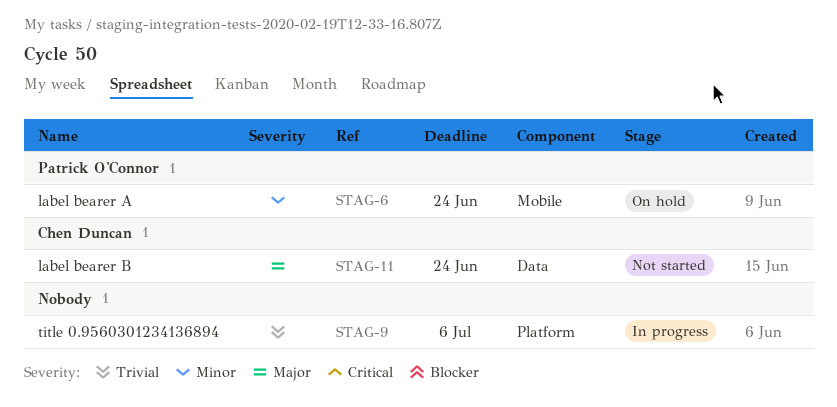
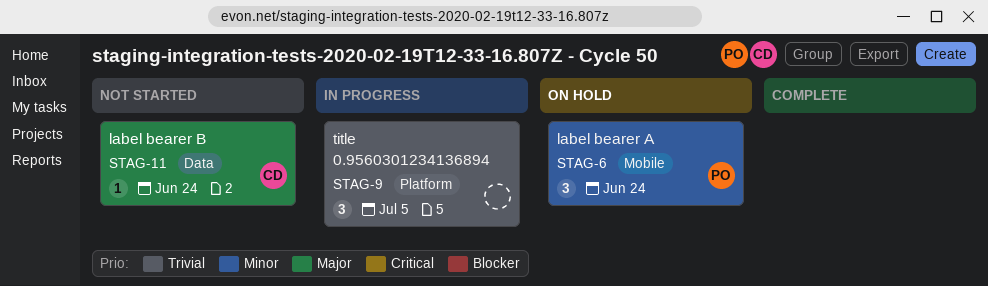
STAG-9, due: Jul 6 -> Jul 5

